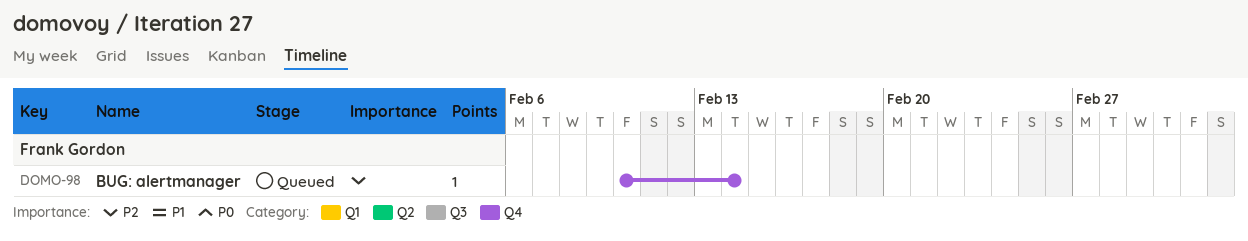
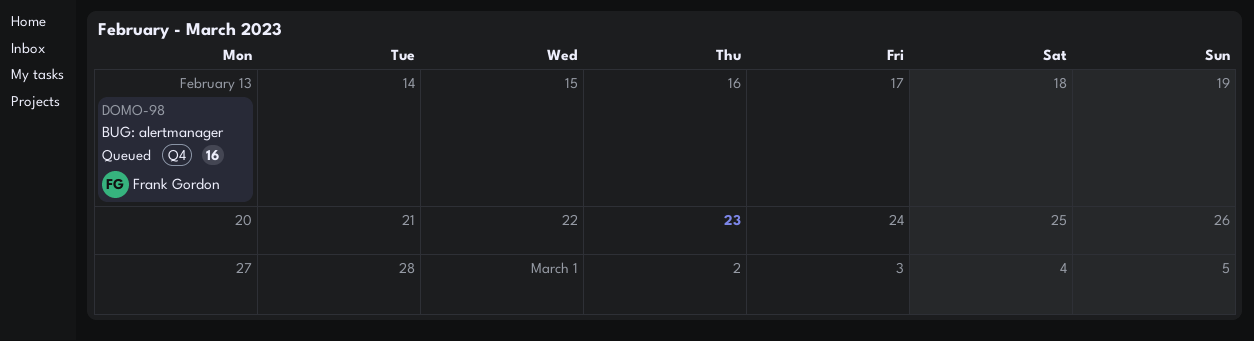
DOMO-98, estimate: 1 -> 16
DOMO-98, due: Feb 14 -> Feb 13

